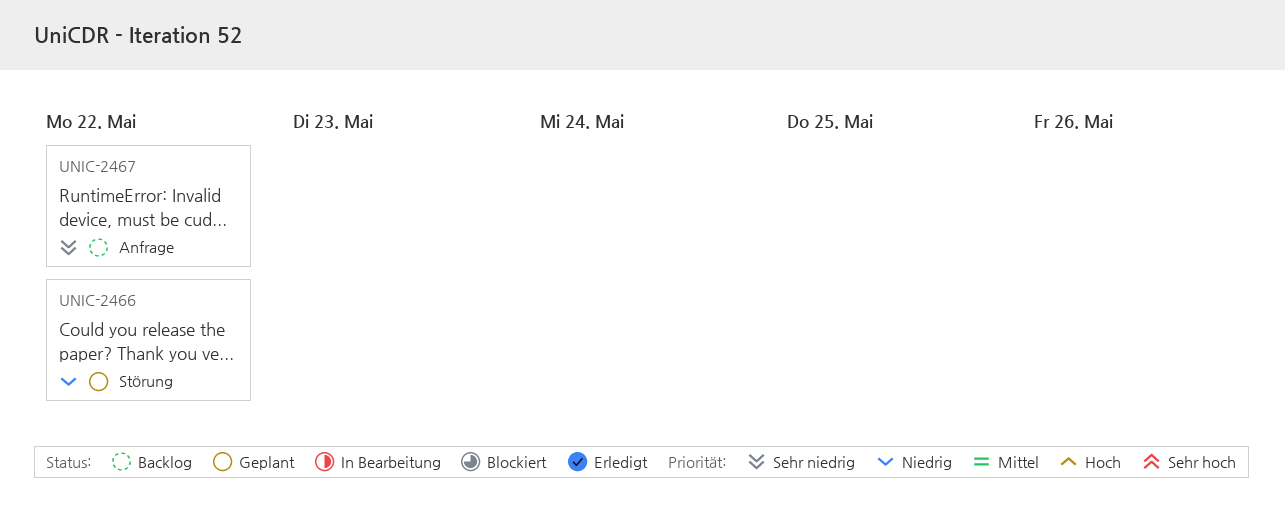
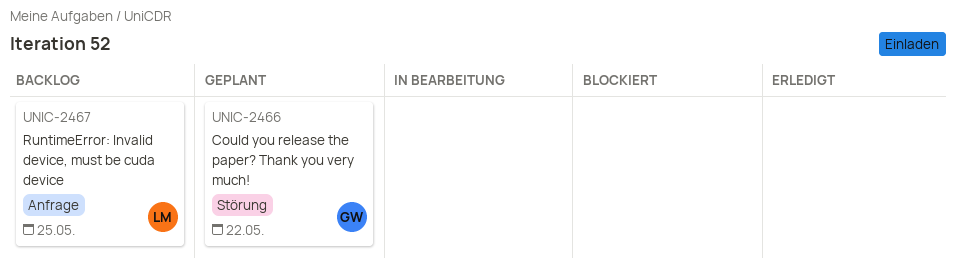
UNIC-2467, due: May 22 -> May 25

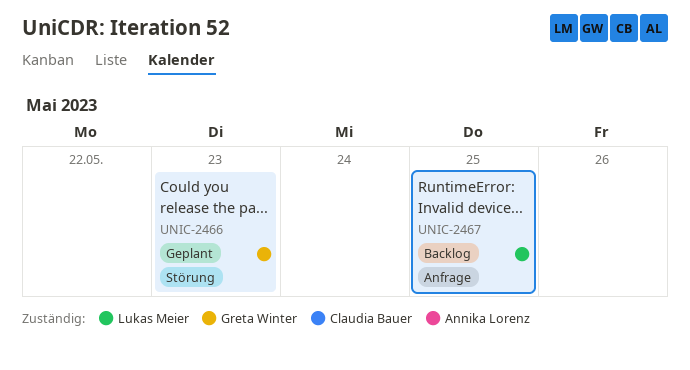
UNIC-2466, due: May 22 -> May 23

